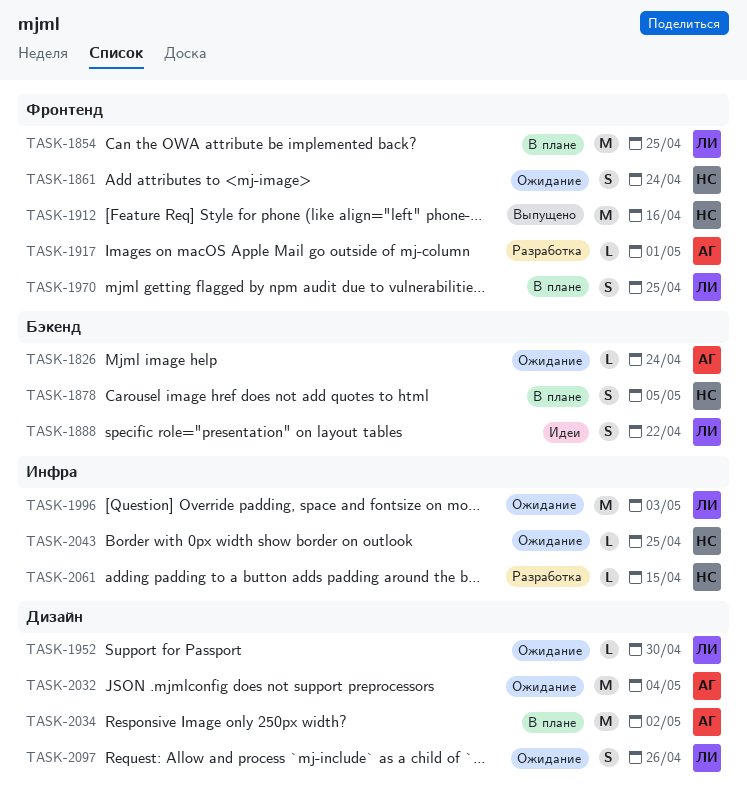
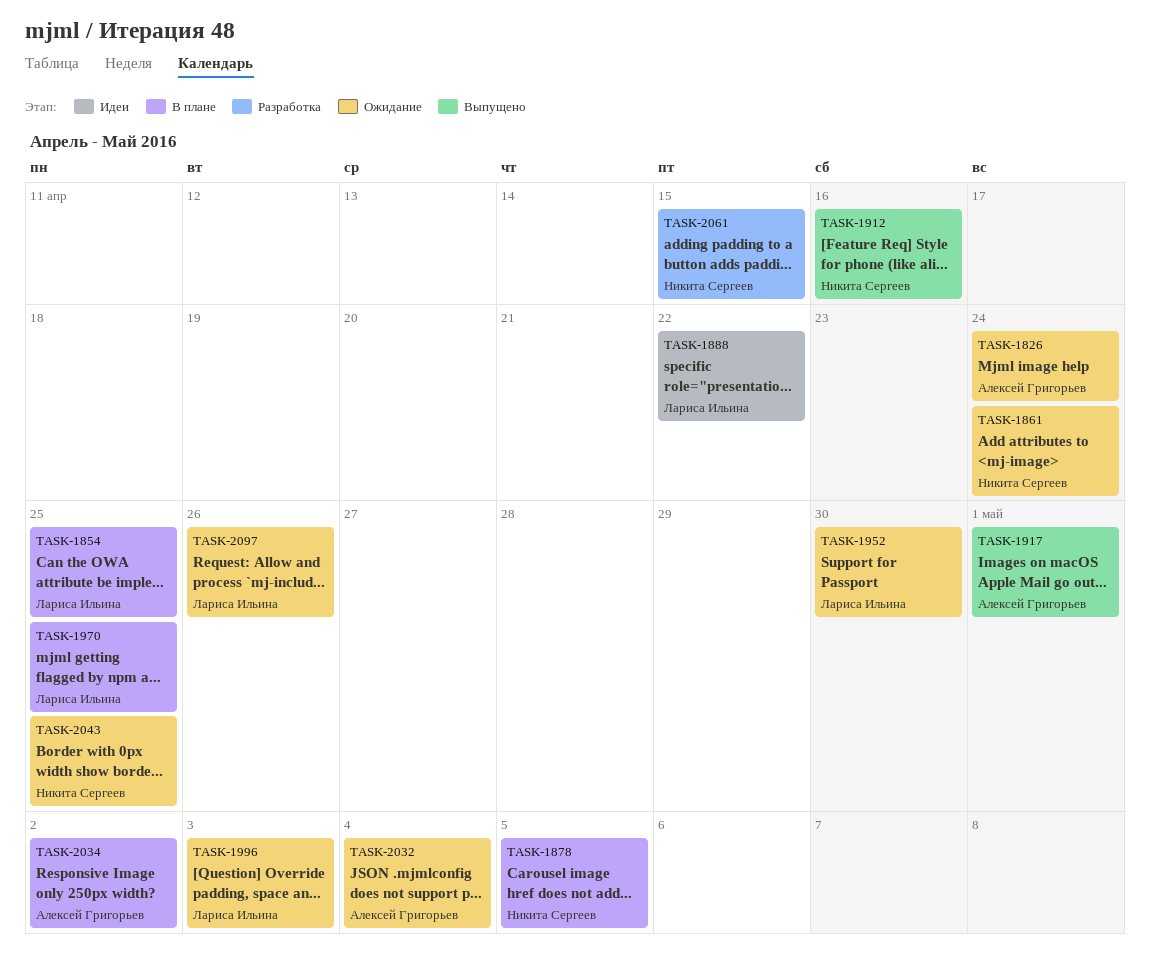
TASK-1917, status: Разработка -> Выпущено

